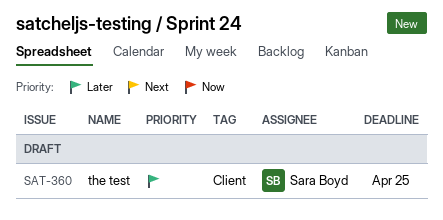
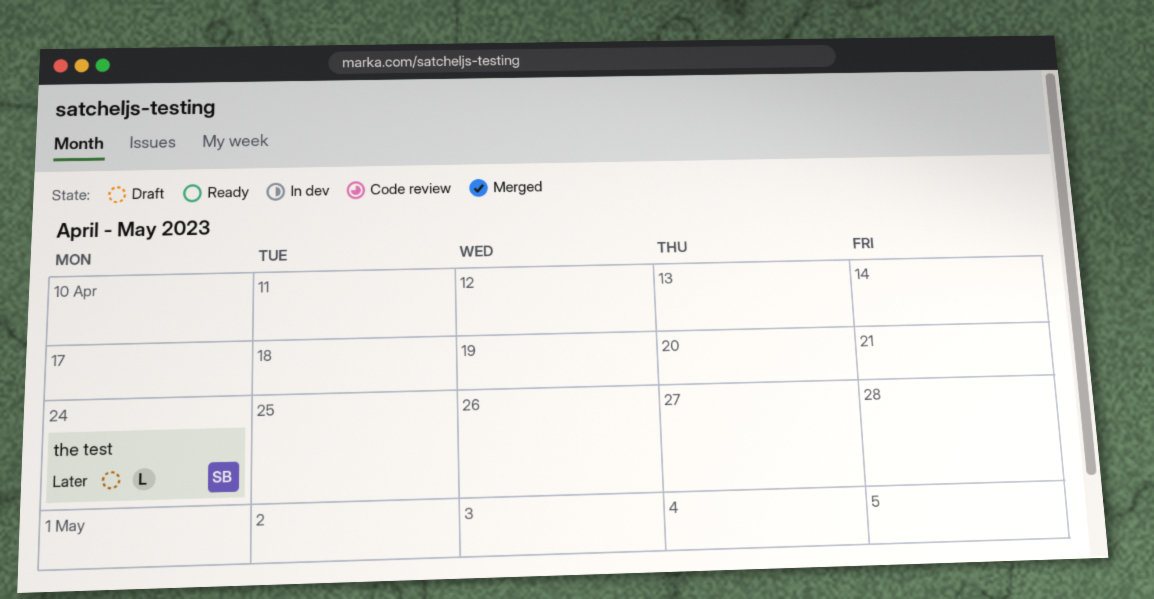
the test, due: Apr 25 -> Apr 24

